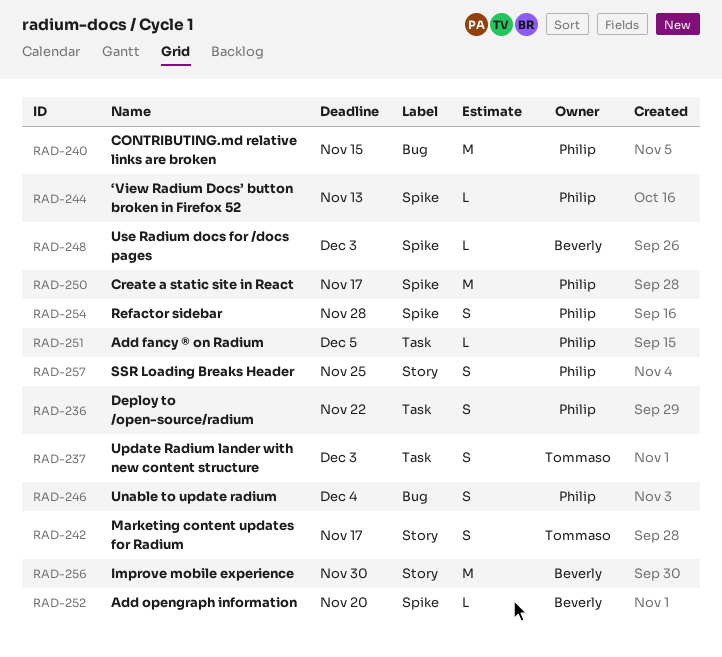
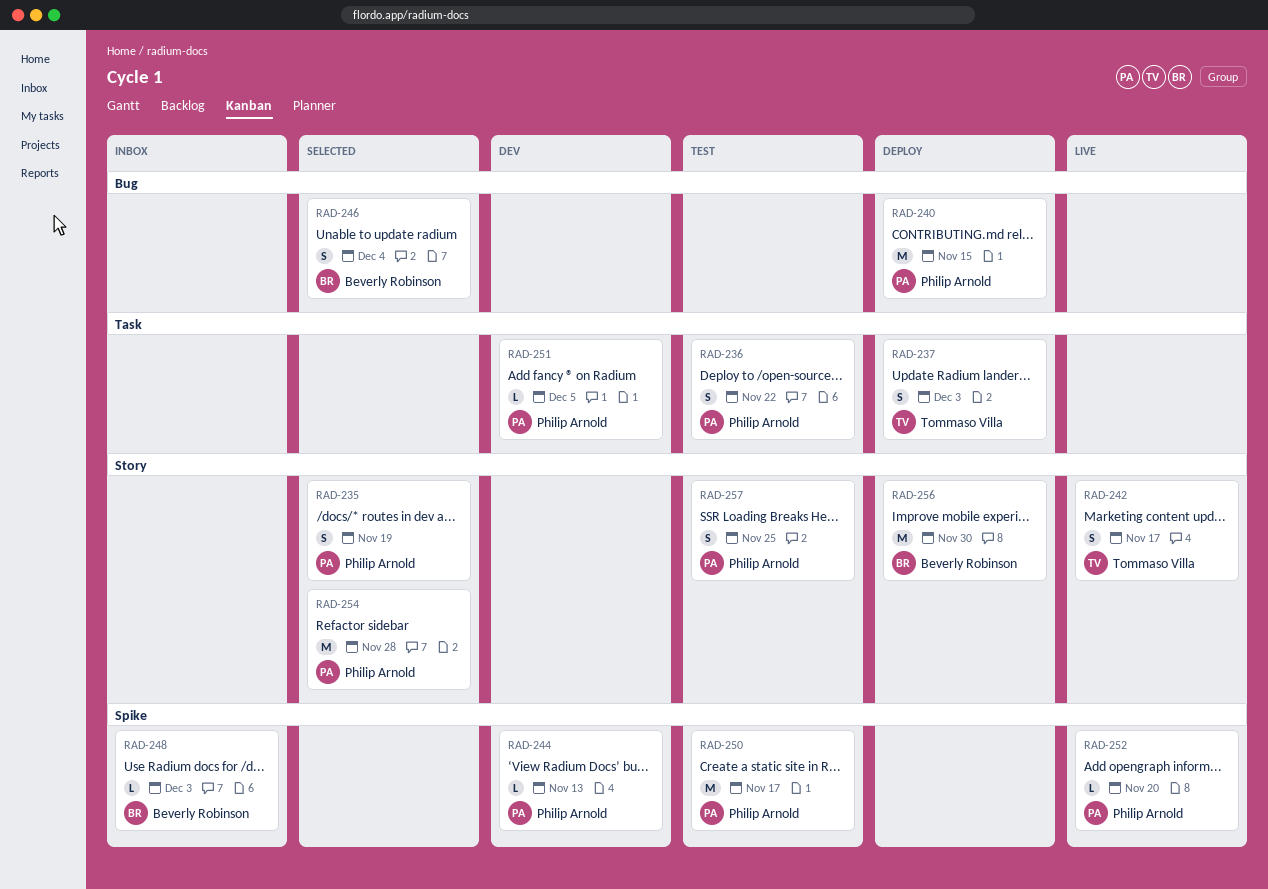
RAD-235: none -> present
RAD-246, owner: Philip Arnold -> Beverly Robinson
RAD-252, owner: Beverly Robinson -> Philip Arnold
RAD-254, label: Spike -> Story
RAD-254, estimate: S -> M

